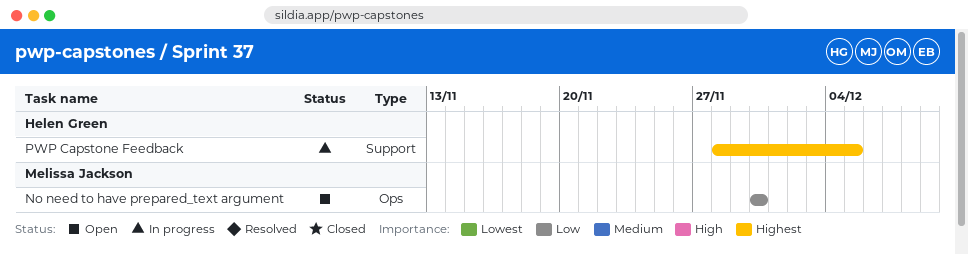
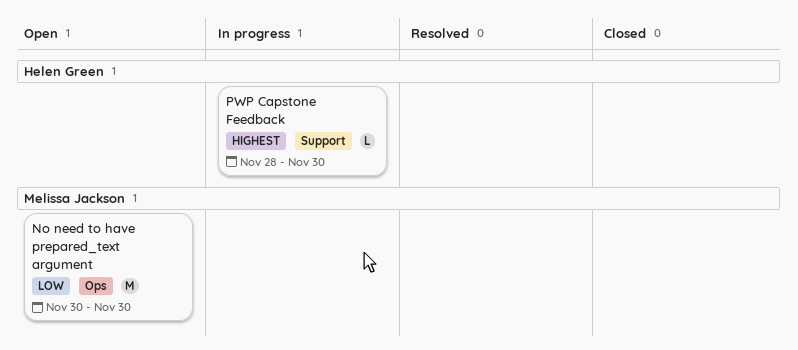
PWP Capstone Feedback, due: Dec 5 -> Nov 30

